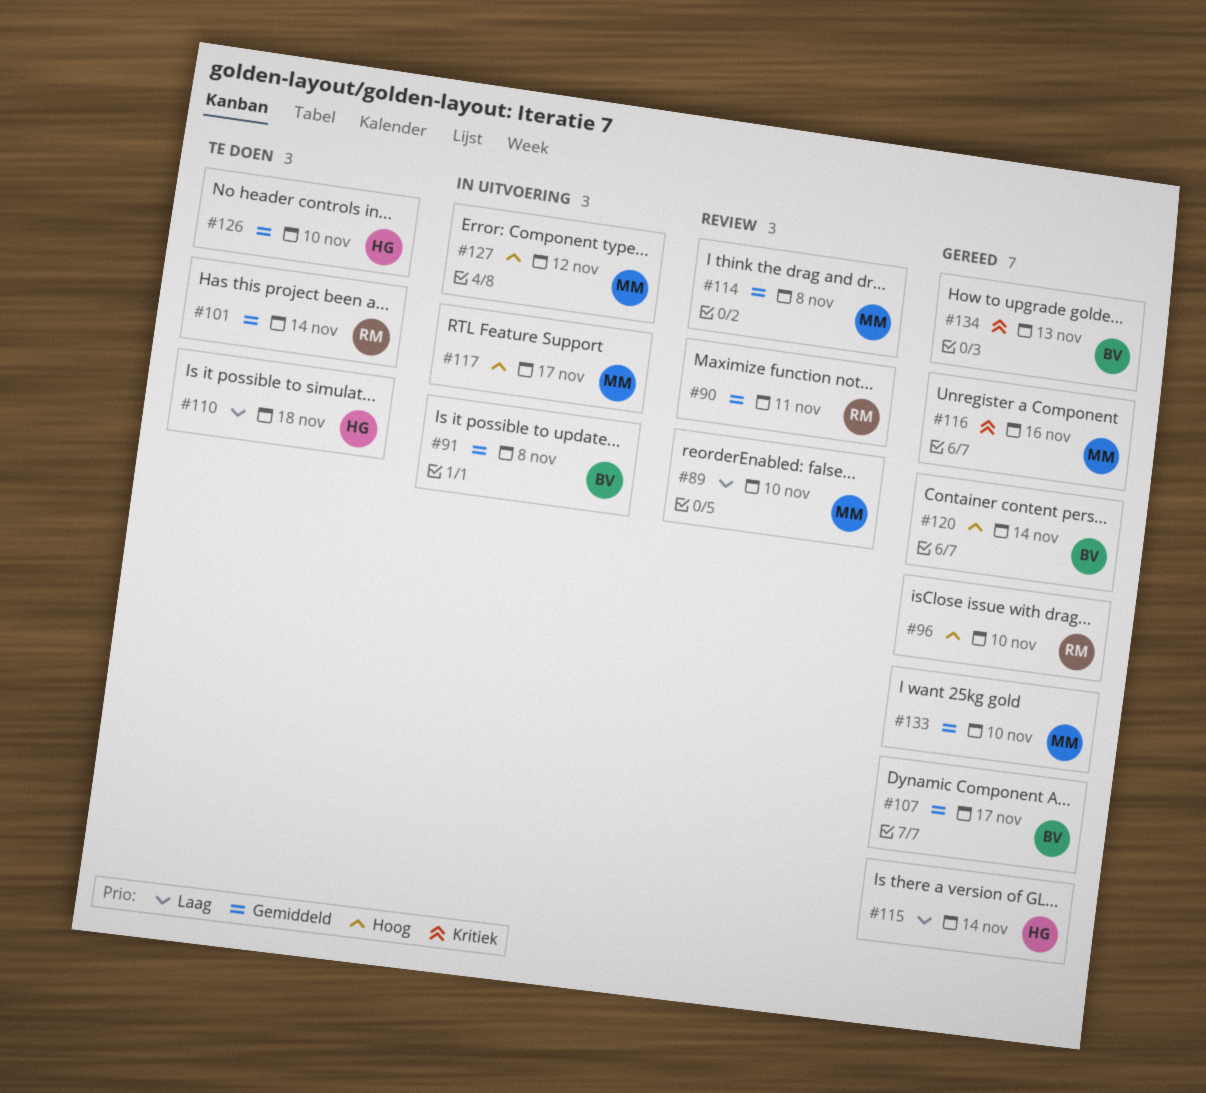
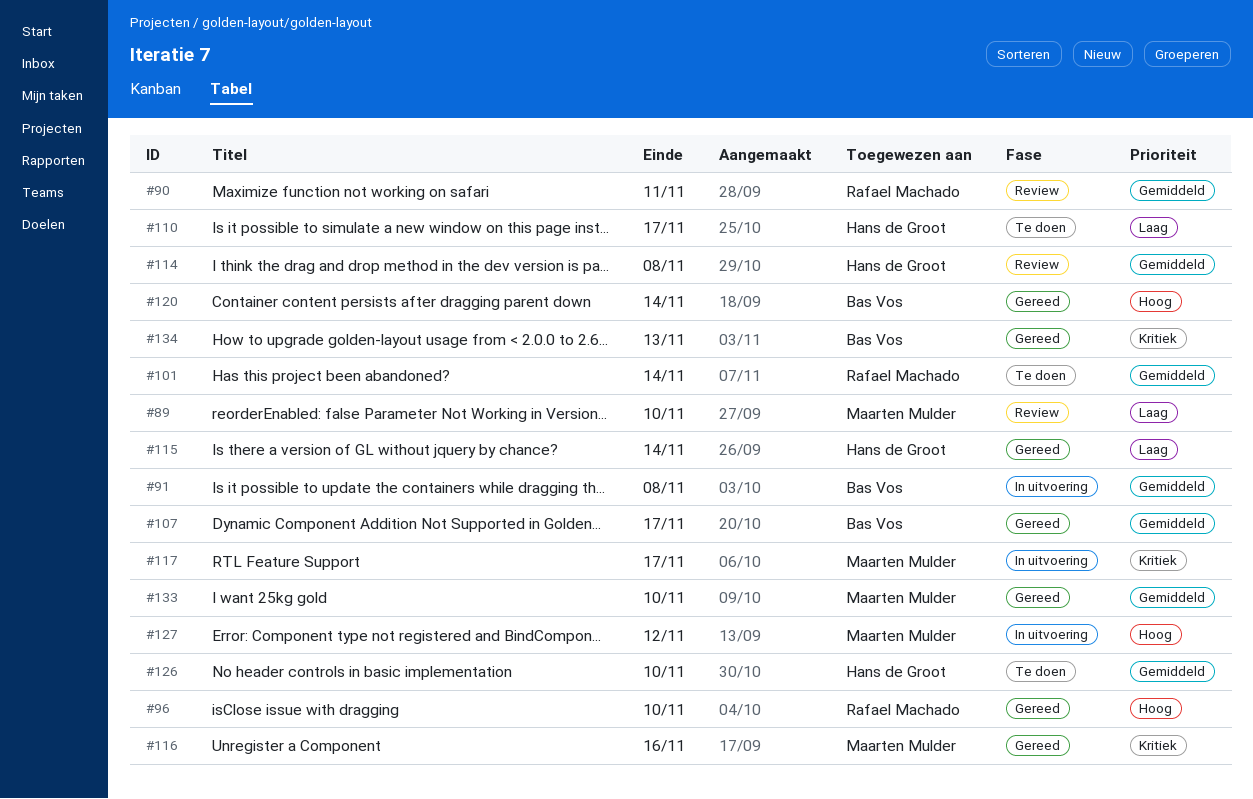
#110, due: Nov 18 -> Nov 17
#114, owner: Maarten Mulder -> Hans de Groot
#117, priority: Hoog -> Kritiek

